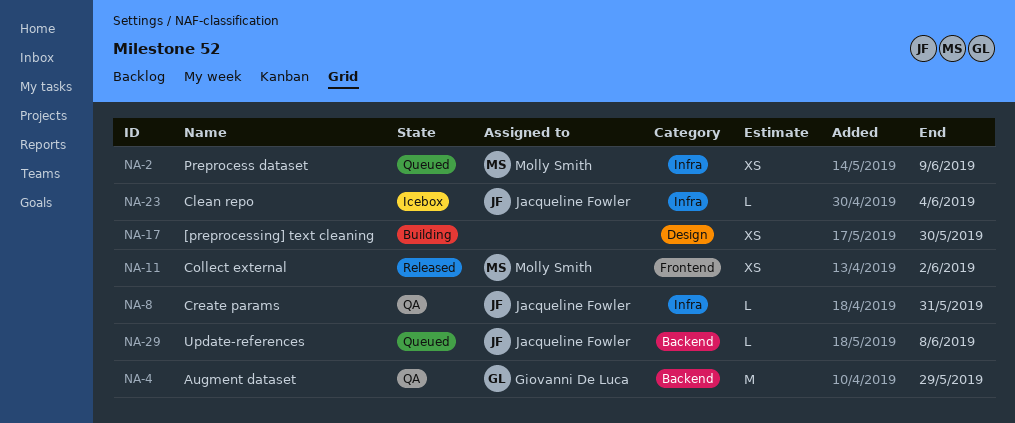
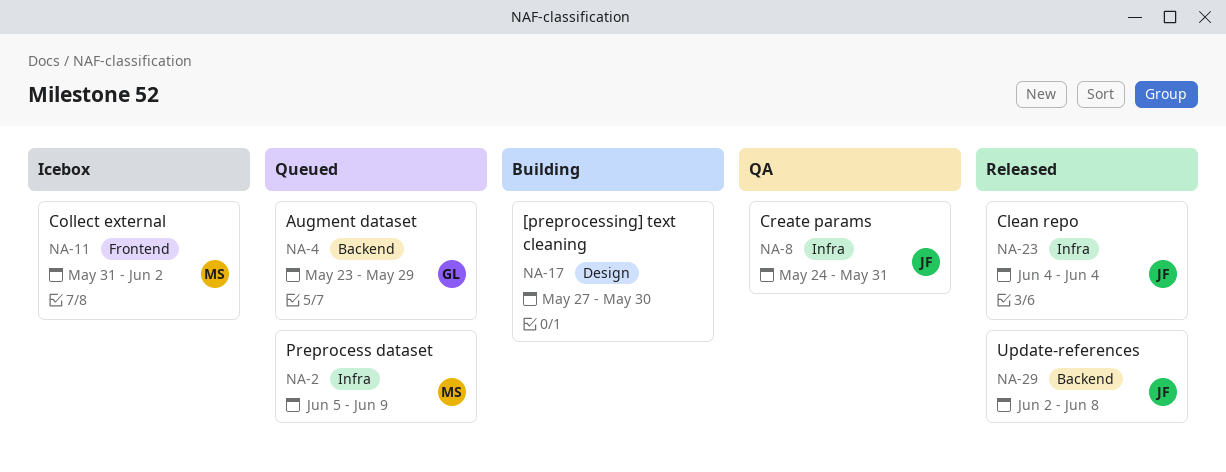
NA-4, status: QA -> Queued
NA-11, status: Released -> Icebox
NA-23, status: Icebox -> Released
NA-29, status: Queued -> Released

